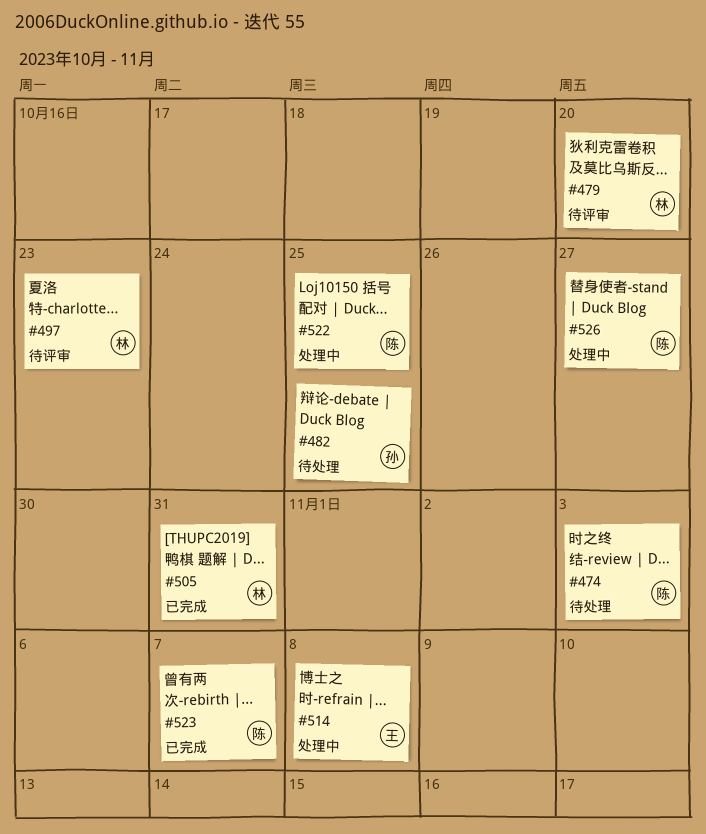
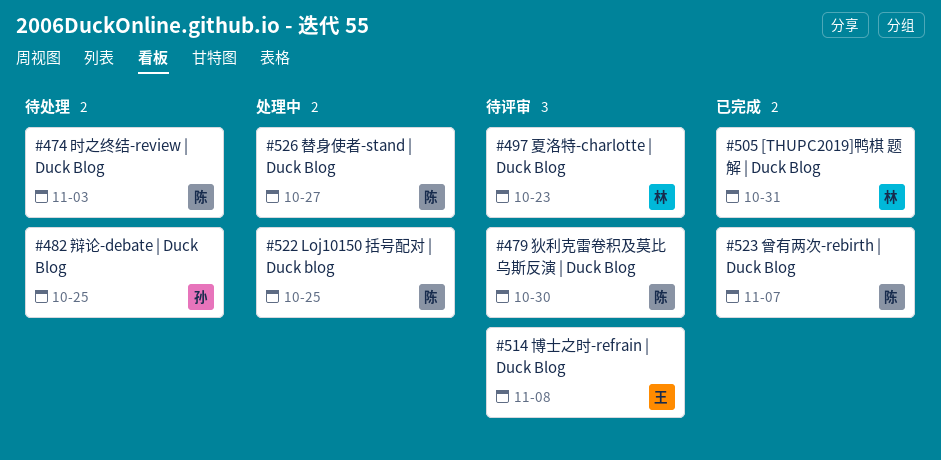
#479, owner: 林 -> 陈
#479, due: Oct 20 -> Oct 30
#514, status: 处理中 -> 待评审

